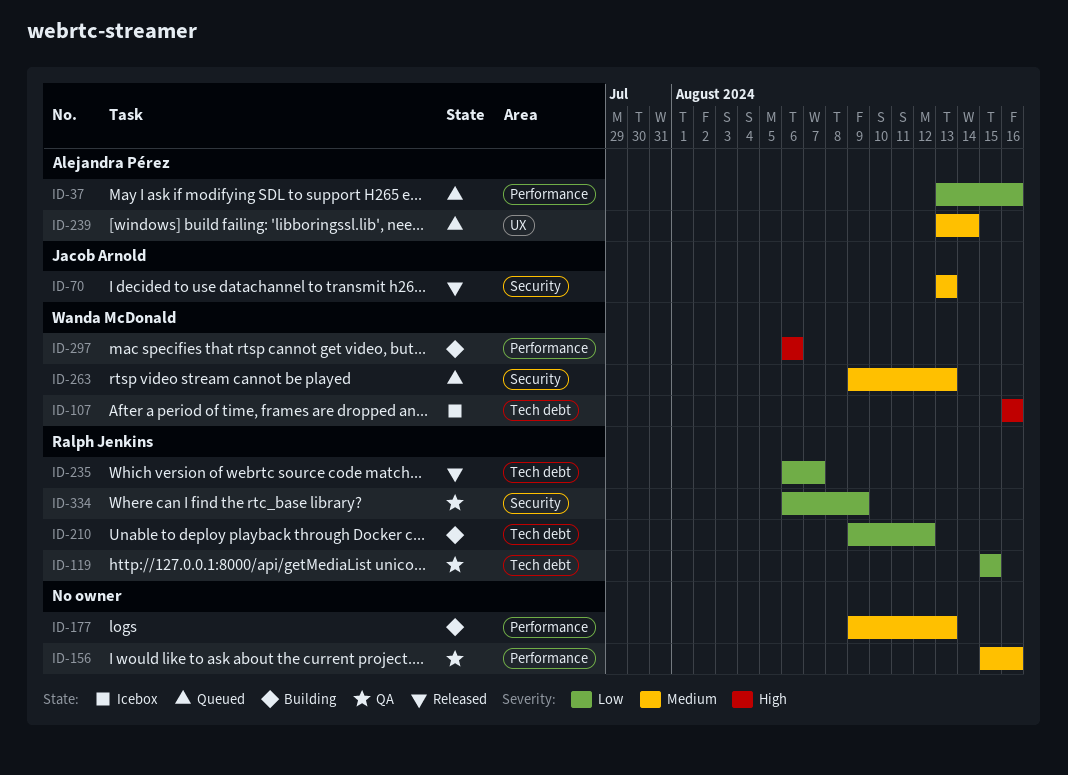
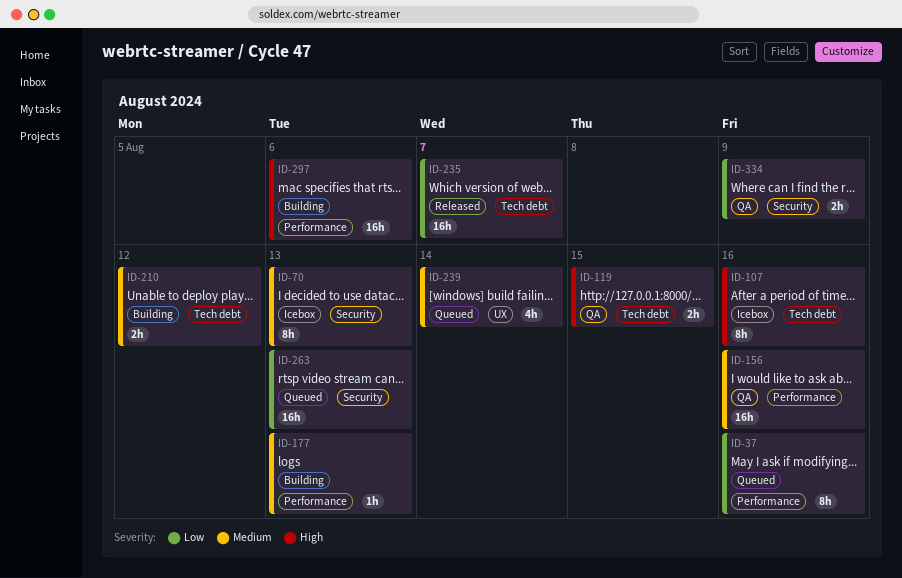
ID-70, status: Released -> Icebox
ID-119, priority: Low -> High
ID-210, priority: Low -> Medium
ID-263, priority: Medium -> Low

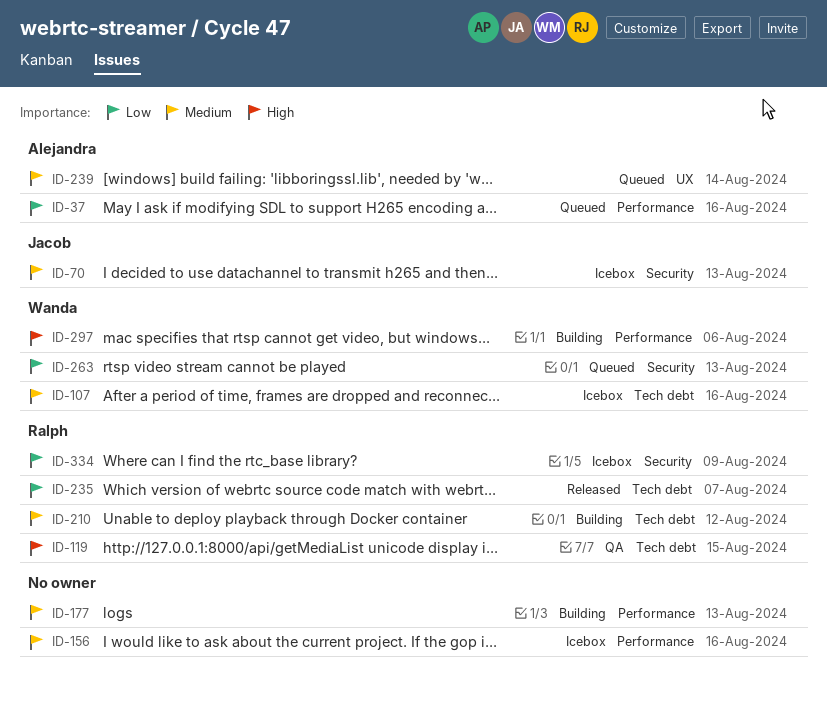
ID-107, priority: High -> Medium
ID-156, status: QA -> Icebox
ID-334, status: QA -> Icebox

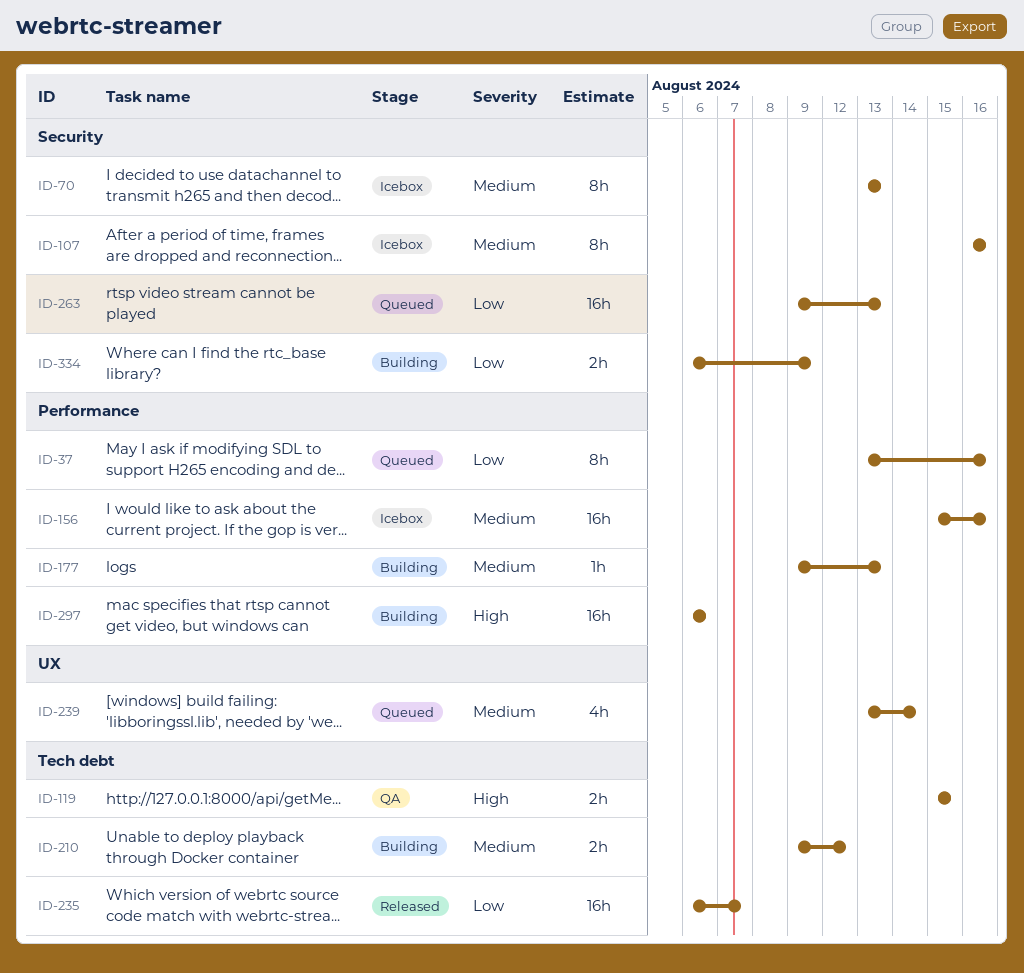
ID-107, label: Tech debt -> Security
ID-334, status: Icebox -> Building

